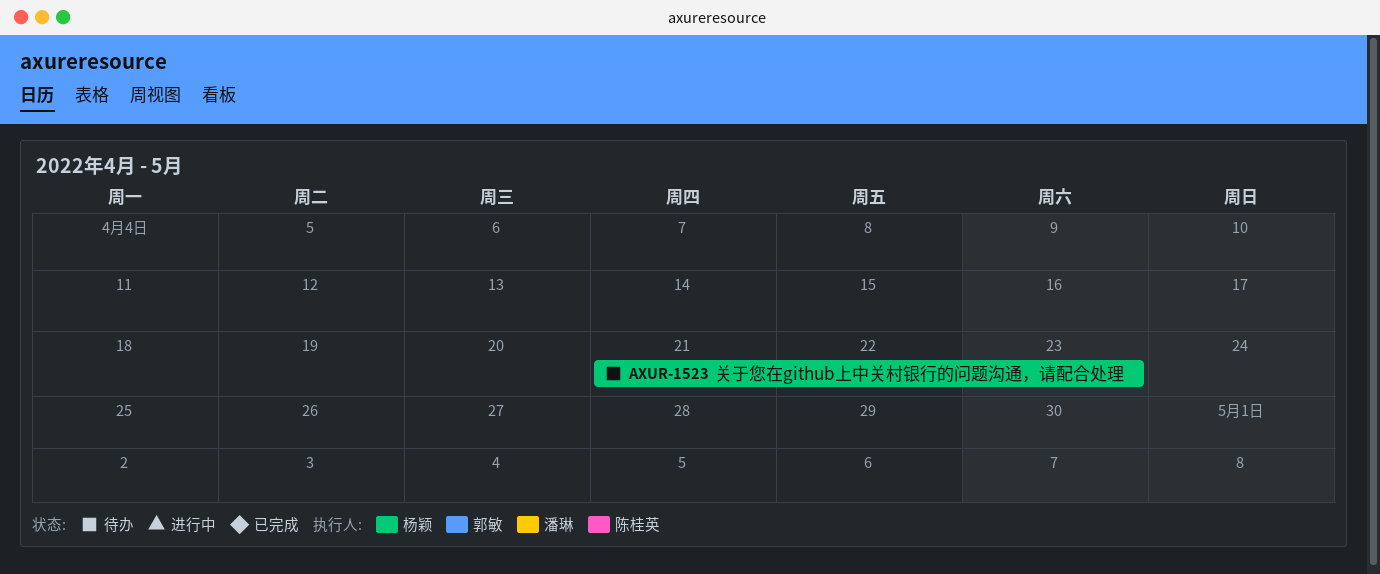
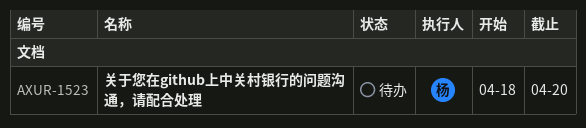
AXUR-1523, start: Apr 21 -> Apr 18
AXUR-1523, due: Apr 23 -> Apr 20

